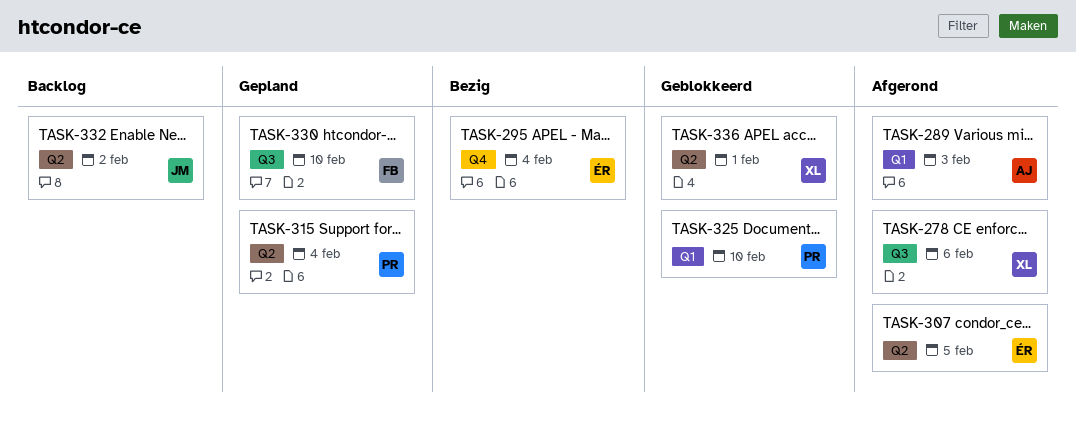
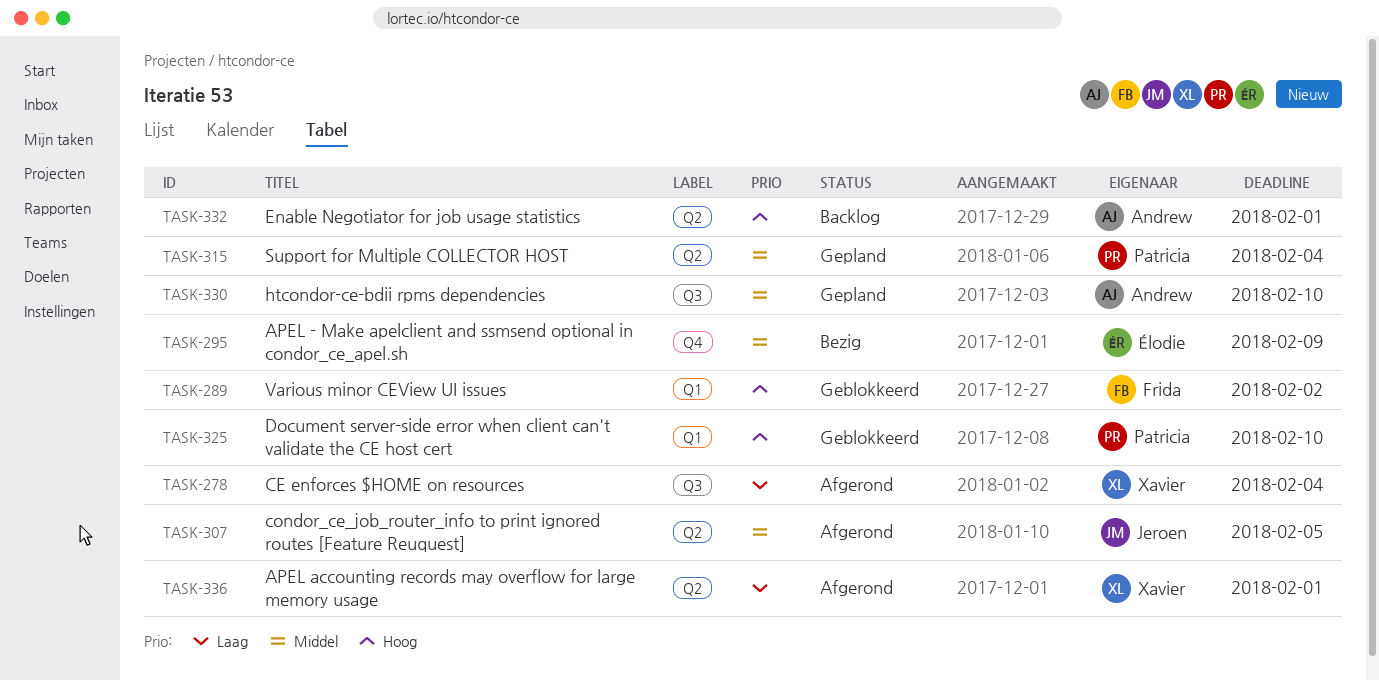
TASK-278, due: Feb 6 -> Feb 4
TASK-289, status: Afgerond -> Geblokkeerd
TASK-289, owner: Andrew -> Frida
TASK-289, due: Feb 3 -> Feb 2
TASK-295, due: Feb 4 -> Feb 9
TASK-307, owner: Élodie -> Jeroen
TASK-330, owner: Frida -> Andrew
TASK-332, owner: Jeroen -> Andrew
TASK-332, due: Feb 2 -> Feb 1
TASK-336, status: Geblokkeerd -> Afgerond

